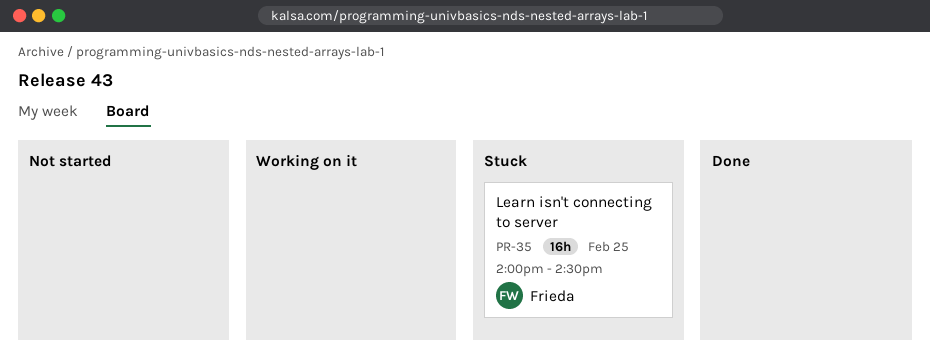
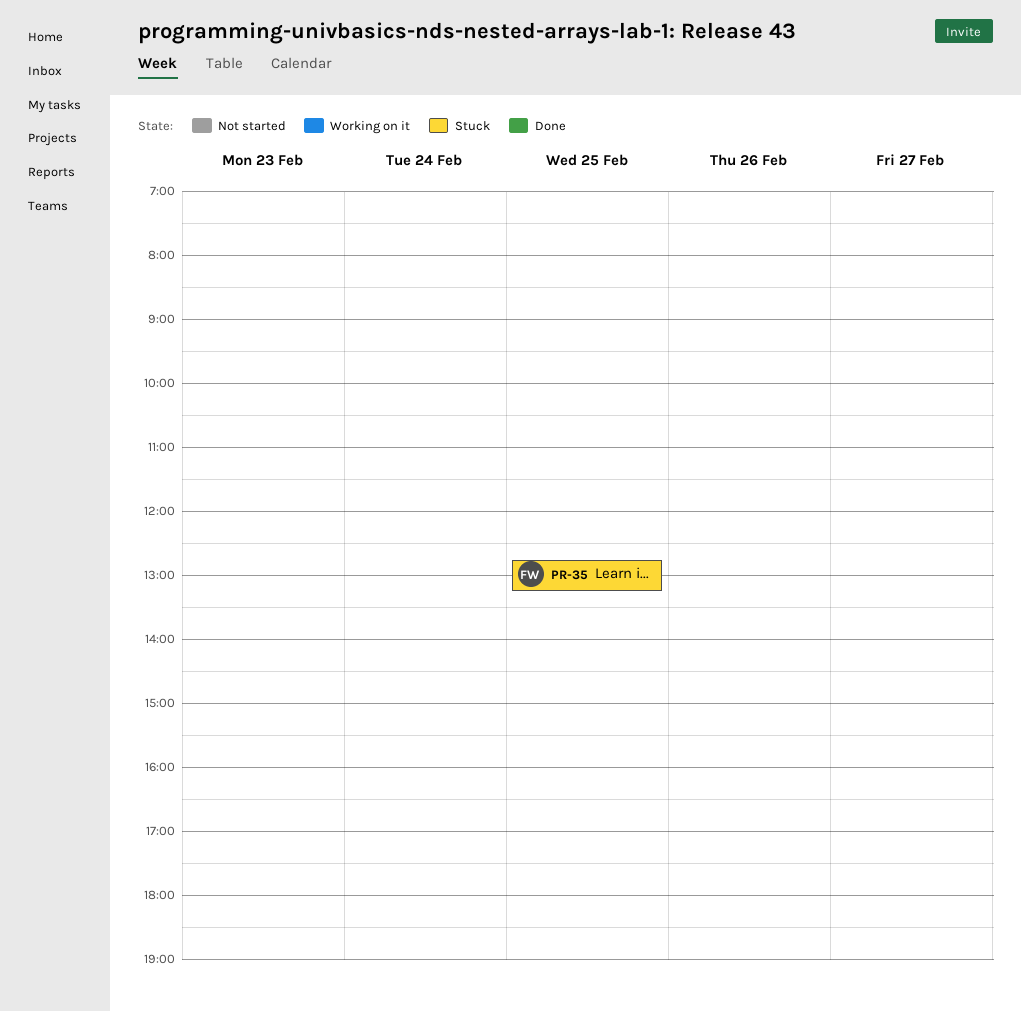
PR-35, begins: 14:00 -> 12:45
PR-35, ends: 14:30 -> 13:15

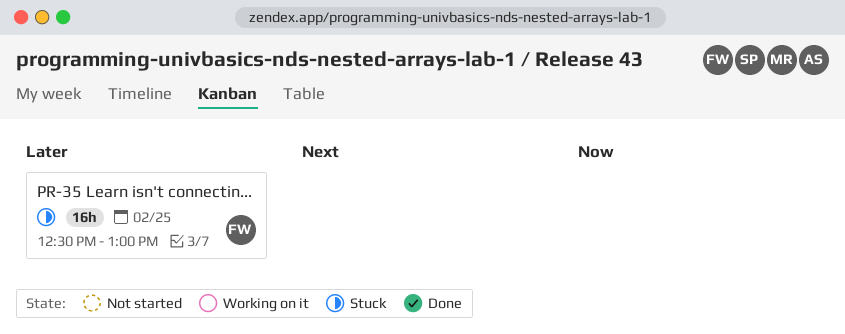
PR-35, begins: 12:45 -> 12:30
PR-35, ends: 13:15 -> 13:00

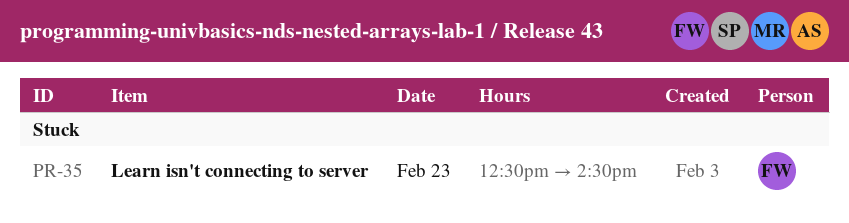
PR-35, day: Feb 25 -> Feb 23
PR-35, ends: 13:00 -> 14:30

